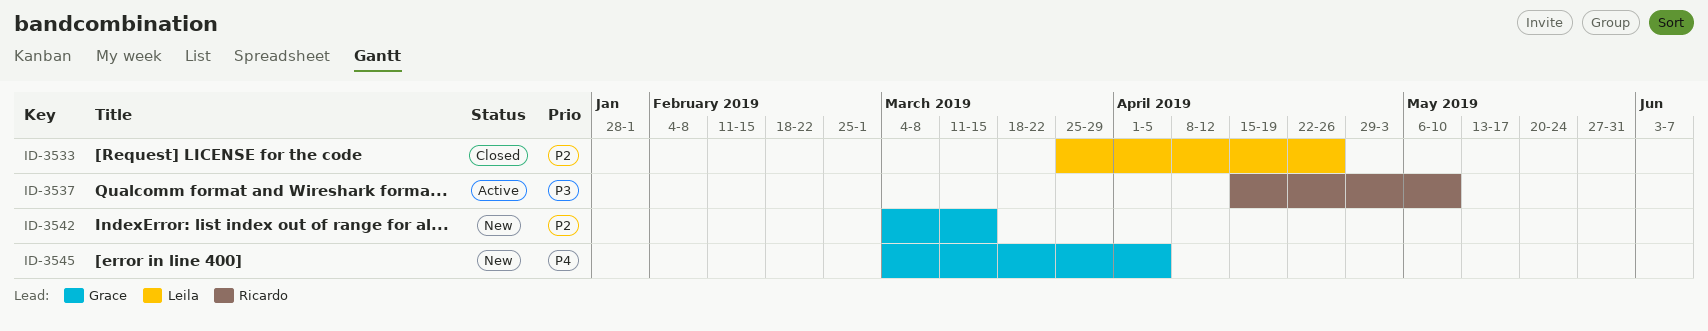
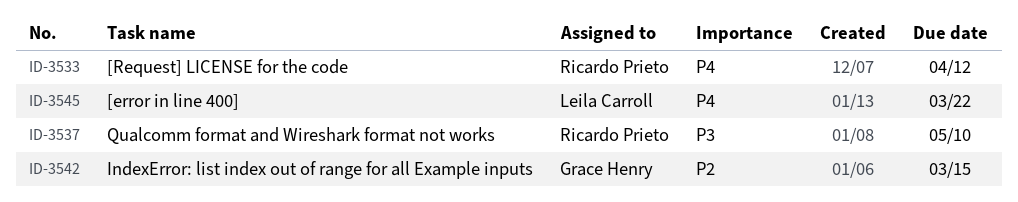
ID-3533, owner: Leila Carroll -> Ricardo Prieto
ID-3533, priority: P2 -> P4
ID-3533, due: Apr 26 -> Apr 12
ID-3545, owner: Grace Henry -> Leila Carroll
ID-3545, due: Apr 5 -> Mar 22

